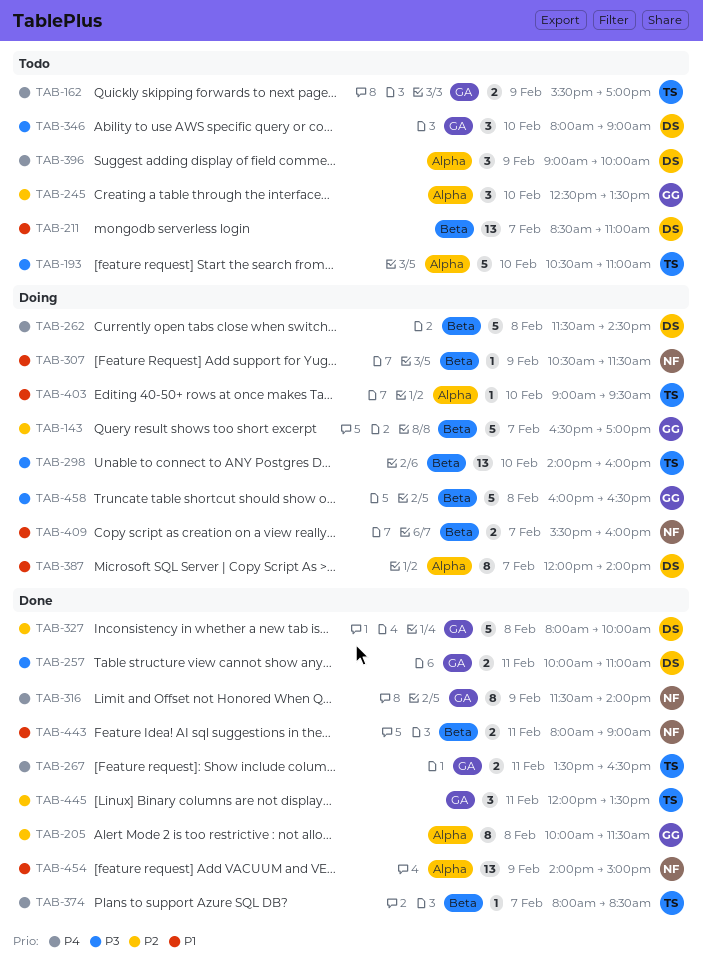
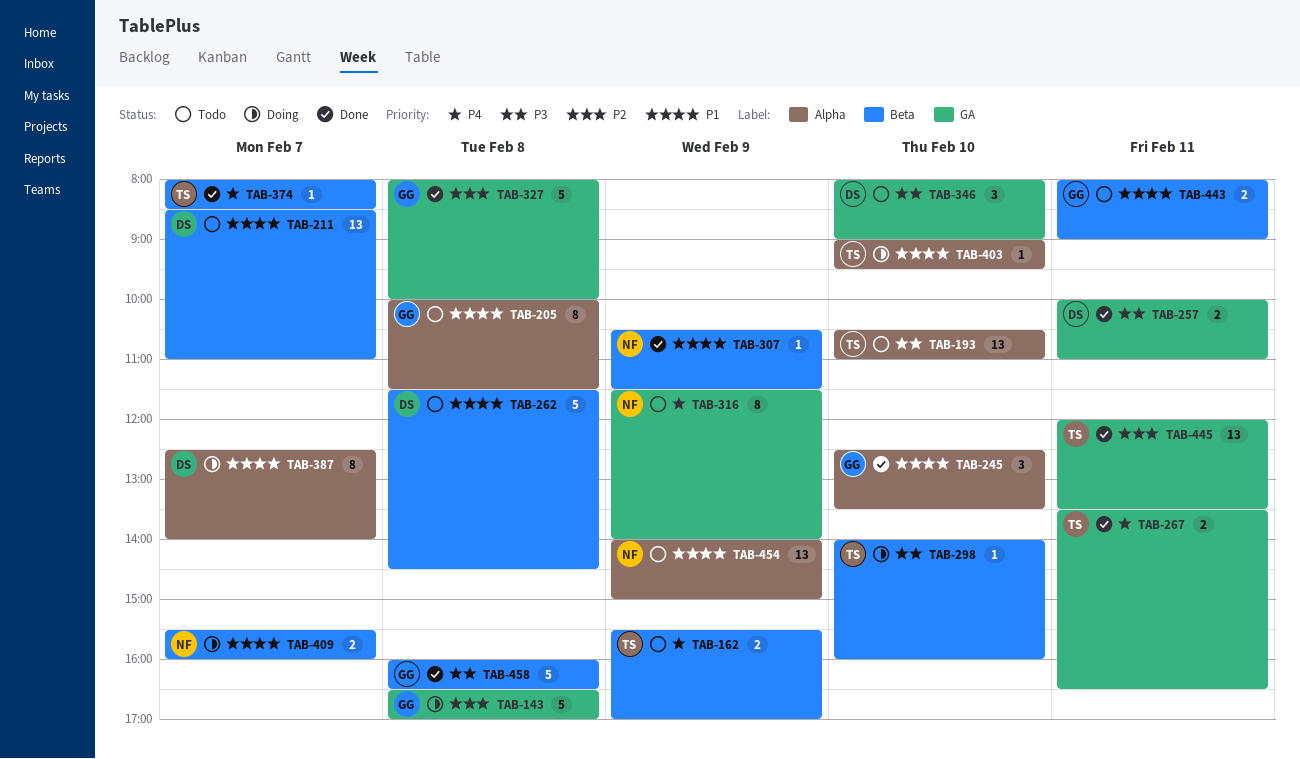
TAB-143, label: Beta -> GA
TAB-143, day: Feb 7 -> Feb 8
TAB-162, label: GA -> Beta
TAB-193, estimate: 5 -> 13
TAB-205, status: Done -> Todo
TAB-205, priority: P2 -> P1
TAB-245, status: Todo -> Done
TAB-245, priority: P2 -> P1
TAB-262, status: Doing -> Todo
TAB-262, priority: P4 -> P1
TAB-298, estimate: 13 -> 1
TAB-307, status: Doing -> Done
TAB-316, status: Done -> Todo
TAB-327, owner: DS -> GG
TAB-387, begins: 12:00 -> 12:30
TAB-396: present -> none
TAB-443, status: Done -> Todo
TAB-443, owner: NF -> GG
TAB-445, estimate: 3 -> 13
TAB-454, status: Done -> Todo
TAB-458, status: Doing -> Done

